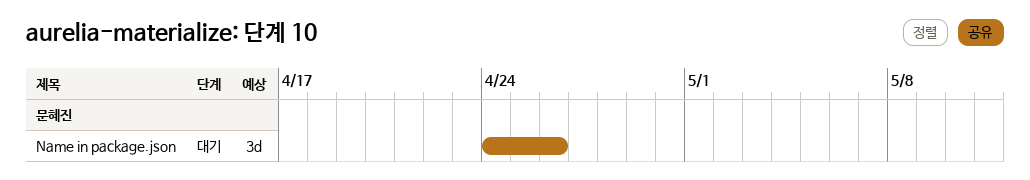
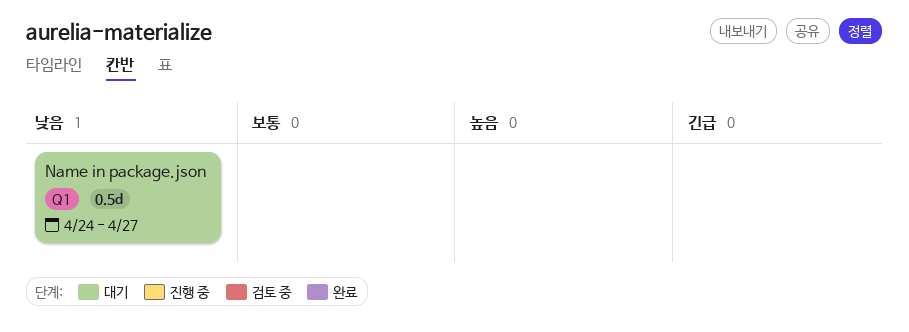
Name in package.json, estimate: 3d -> 0.5d
Name in package.json, due: Apr 26 -> Apr 27

